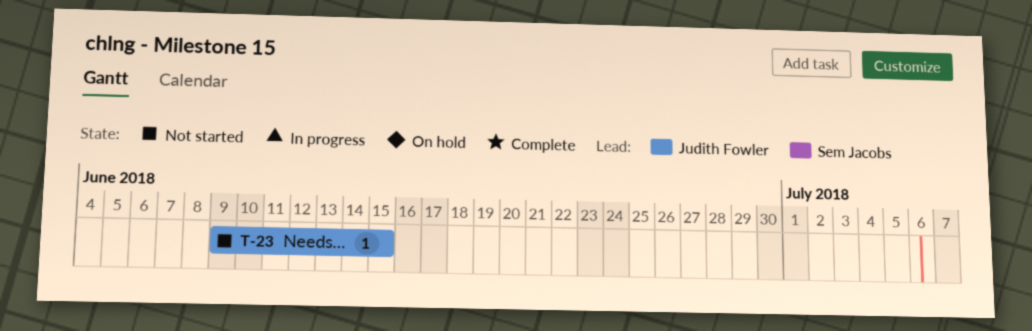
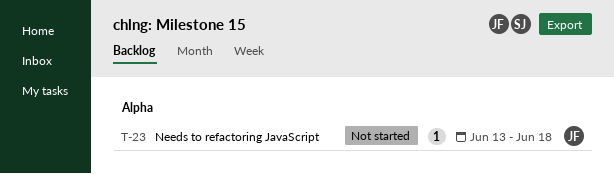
T-23, start: Jun 9 -> Jun 13
T-23, due: Jun 15 -> Jun 18

